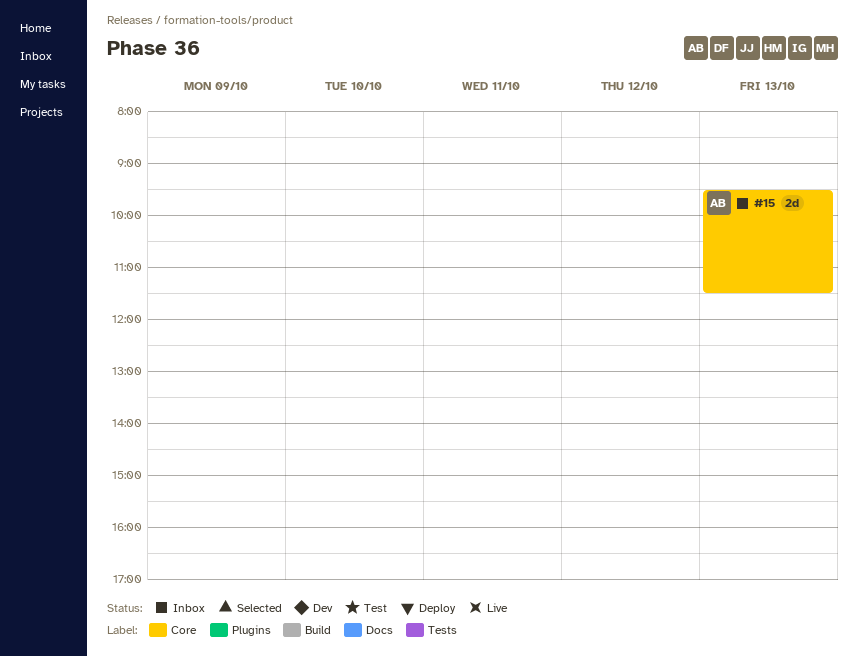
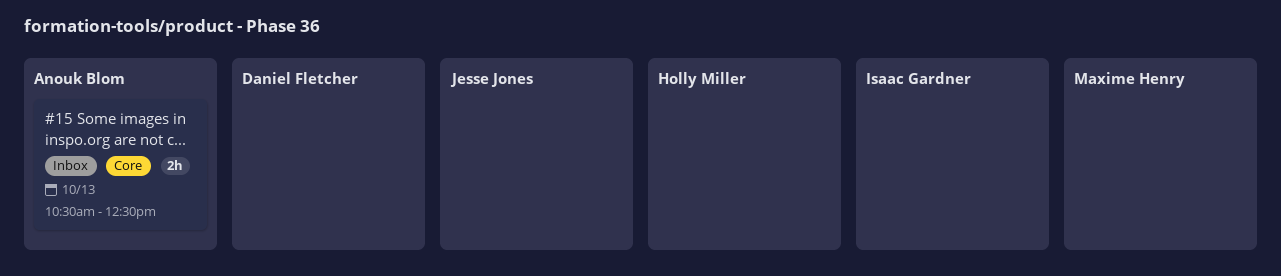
#15, estimate: 2d -> 2h
#15, begins: 09:30 -> 10:30
#15, ends: 11:30 -> 12:30

